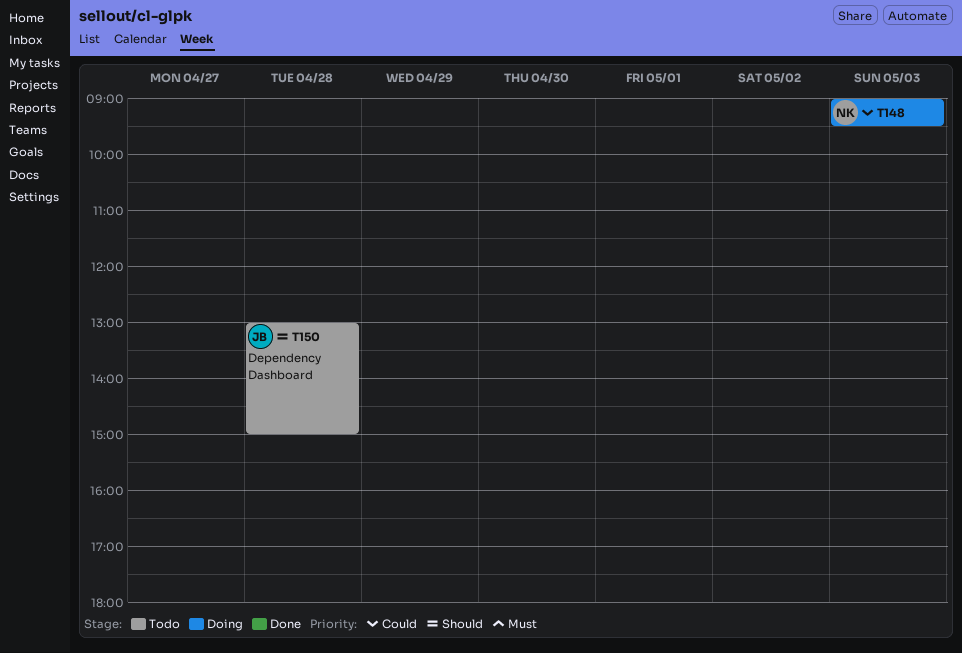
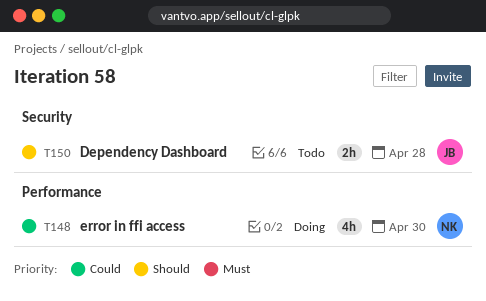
T148, day: May 3 -> Apr 30

